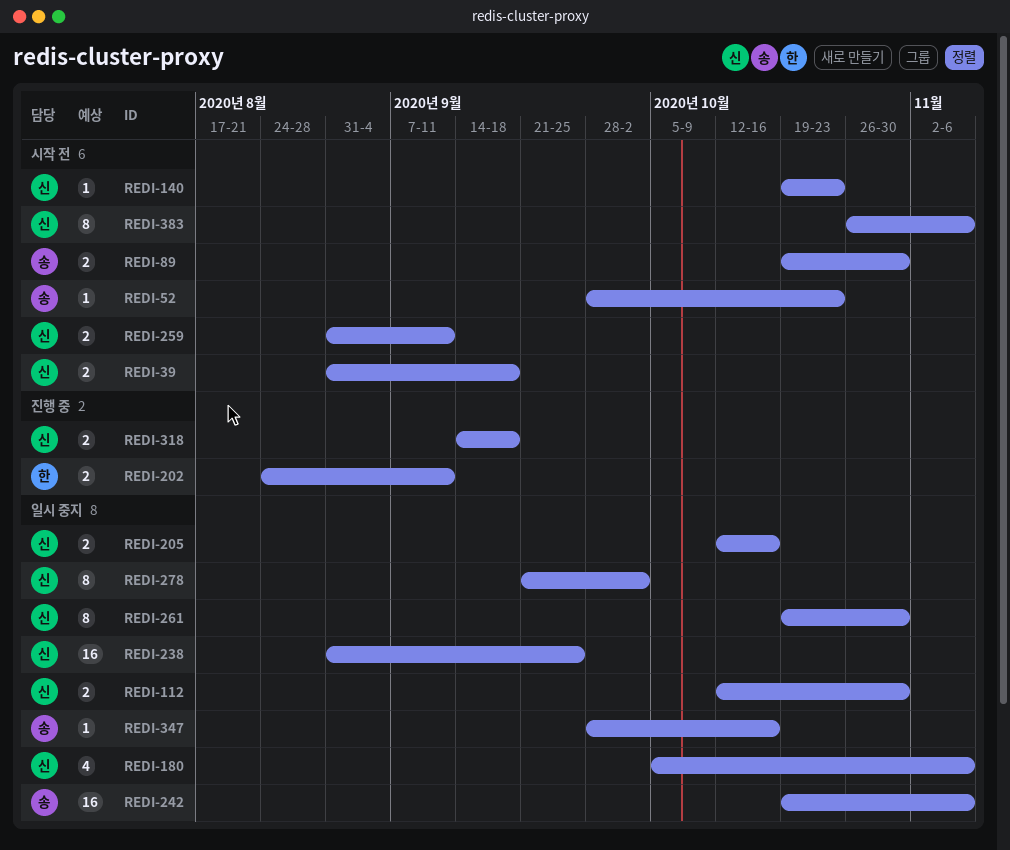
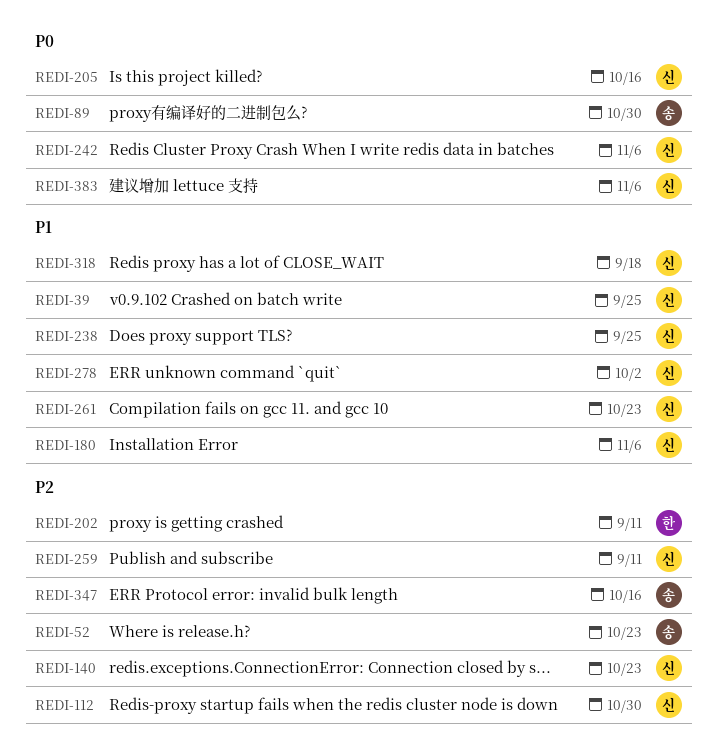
REDI-39, due: Sep 18 -> Sep 25
REDI-242, owner: 송 -> 신
REDI-261, due: Oct 30 -> Oct 23

